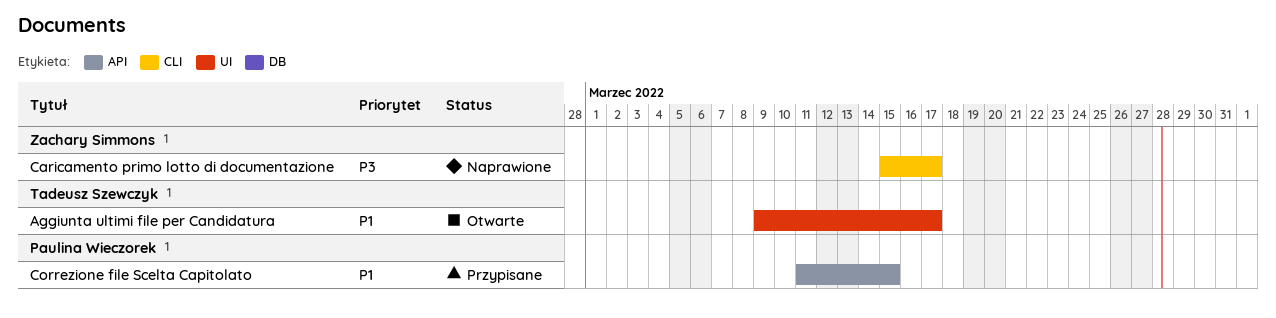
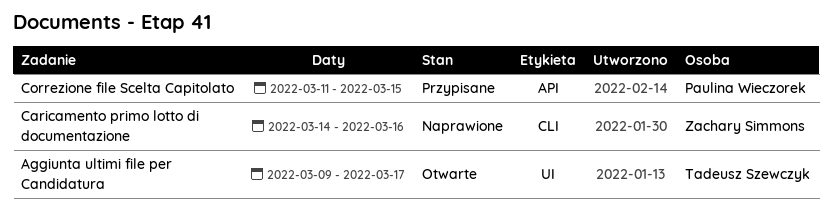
Caricamento primo lotto di documentazione, start: Mar 15 -> Mar 14
Caricamento primo lotto di documentazione, due: Mar 17 -> Mar 16

